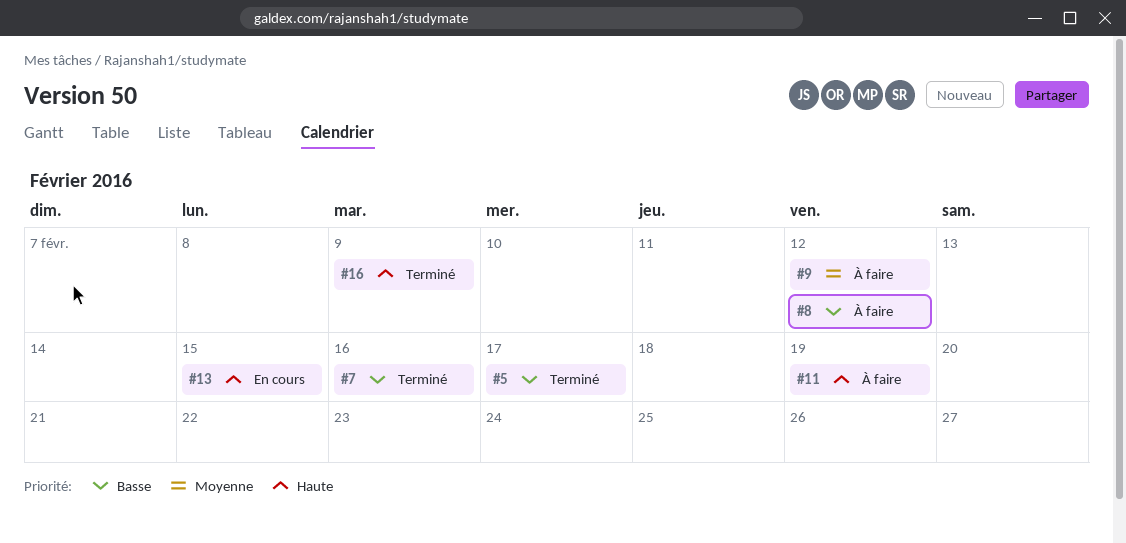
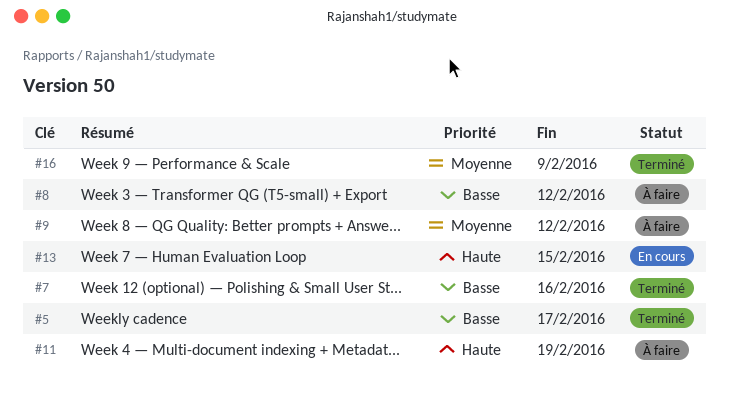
#16, priority: Haute -> Moyenne

